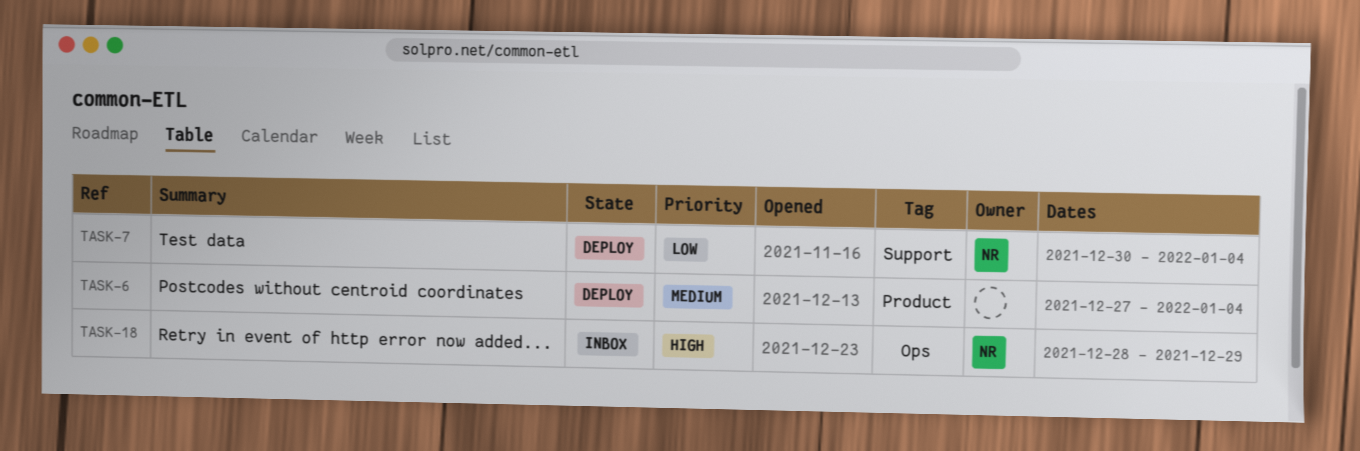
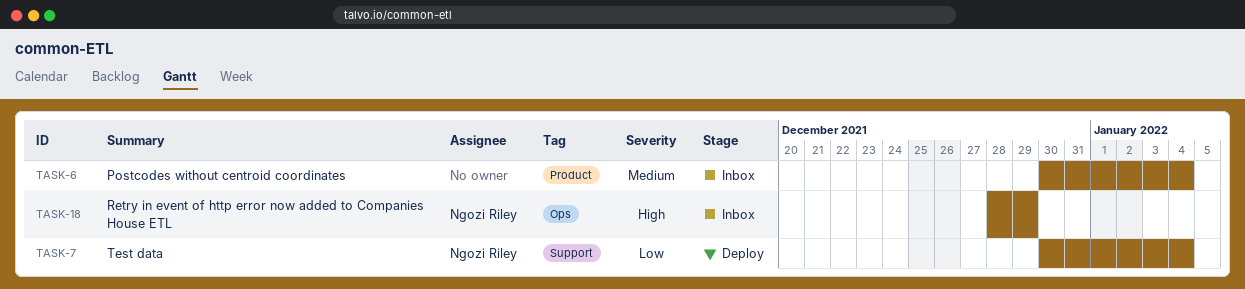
TASK-6, status: Deploy -> Inbox
TASK-6, start: Dec 27 -> Dec 30

